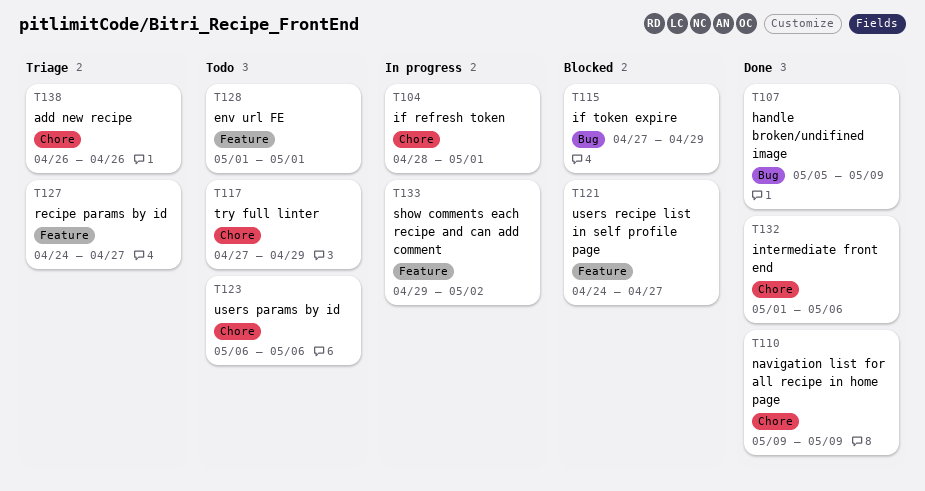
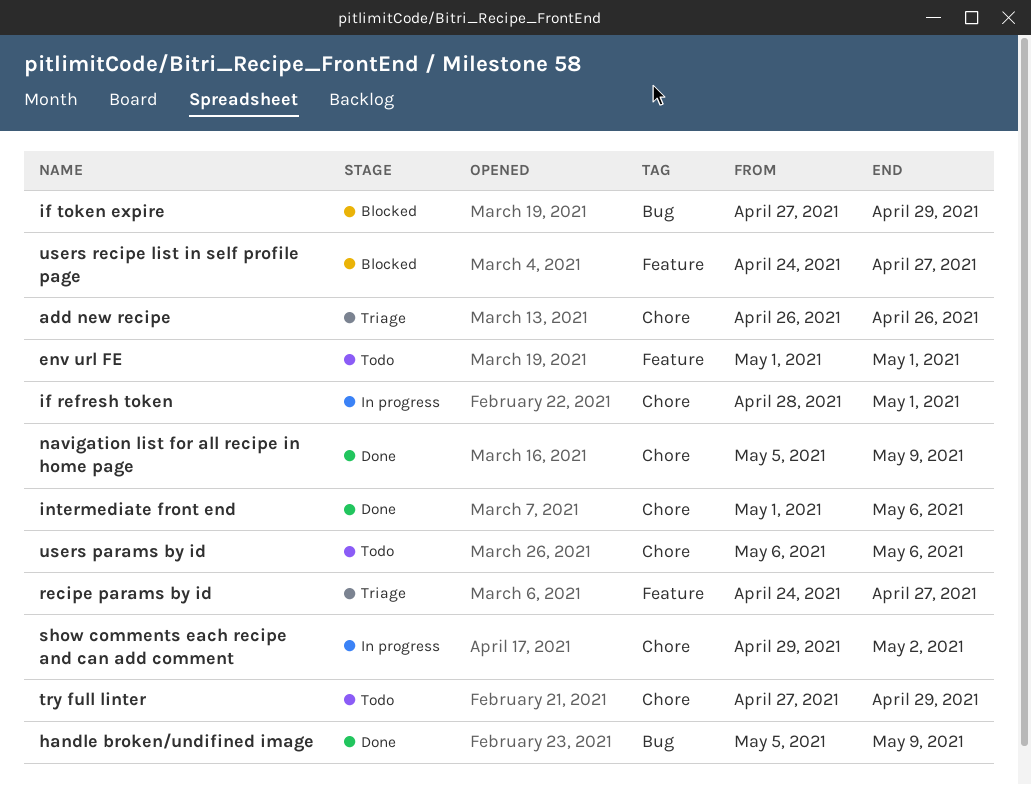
navigation list for all recipe in home page, start: May 9 -> May 5
show comments each recipe and can add comment, label: Feature -> Chore

